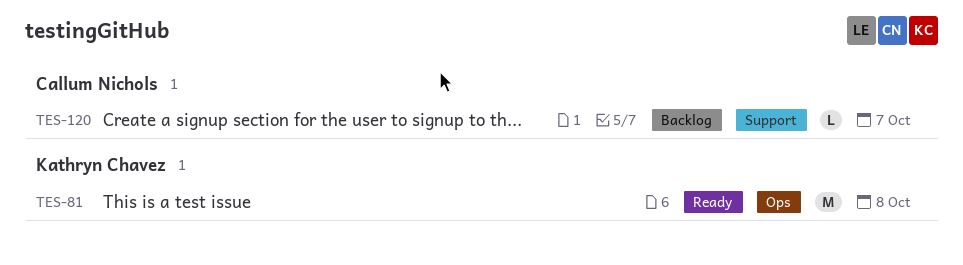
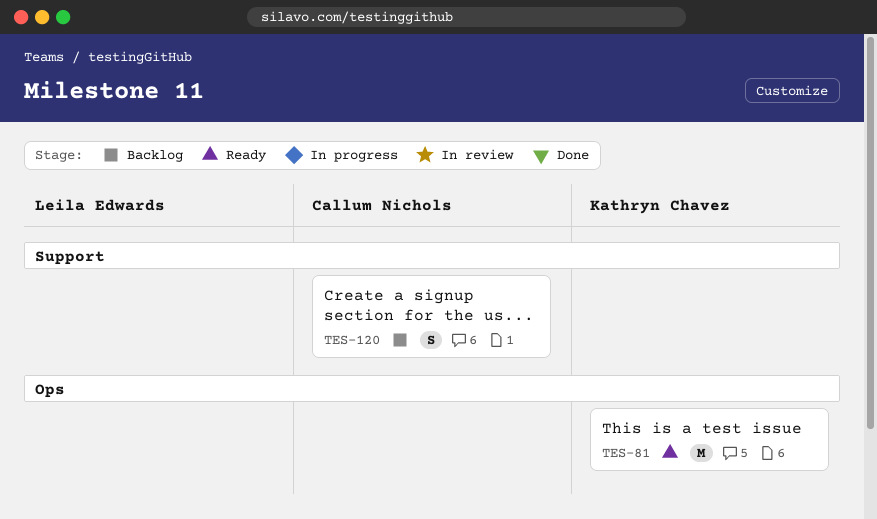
TES-120, estimate: L -> S

